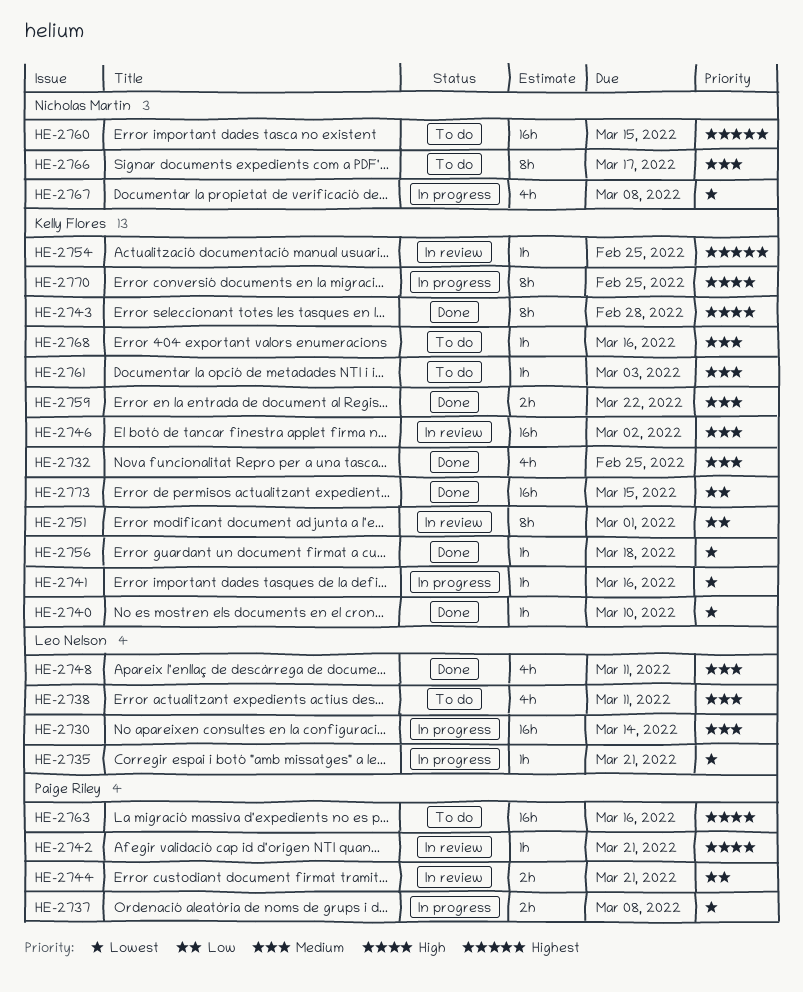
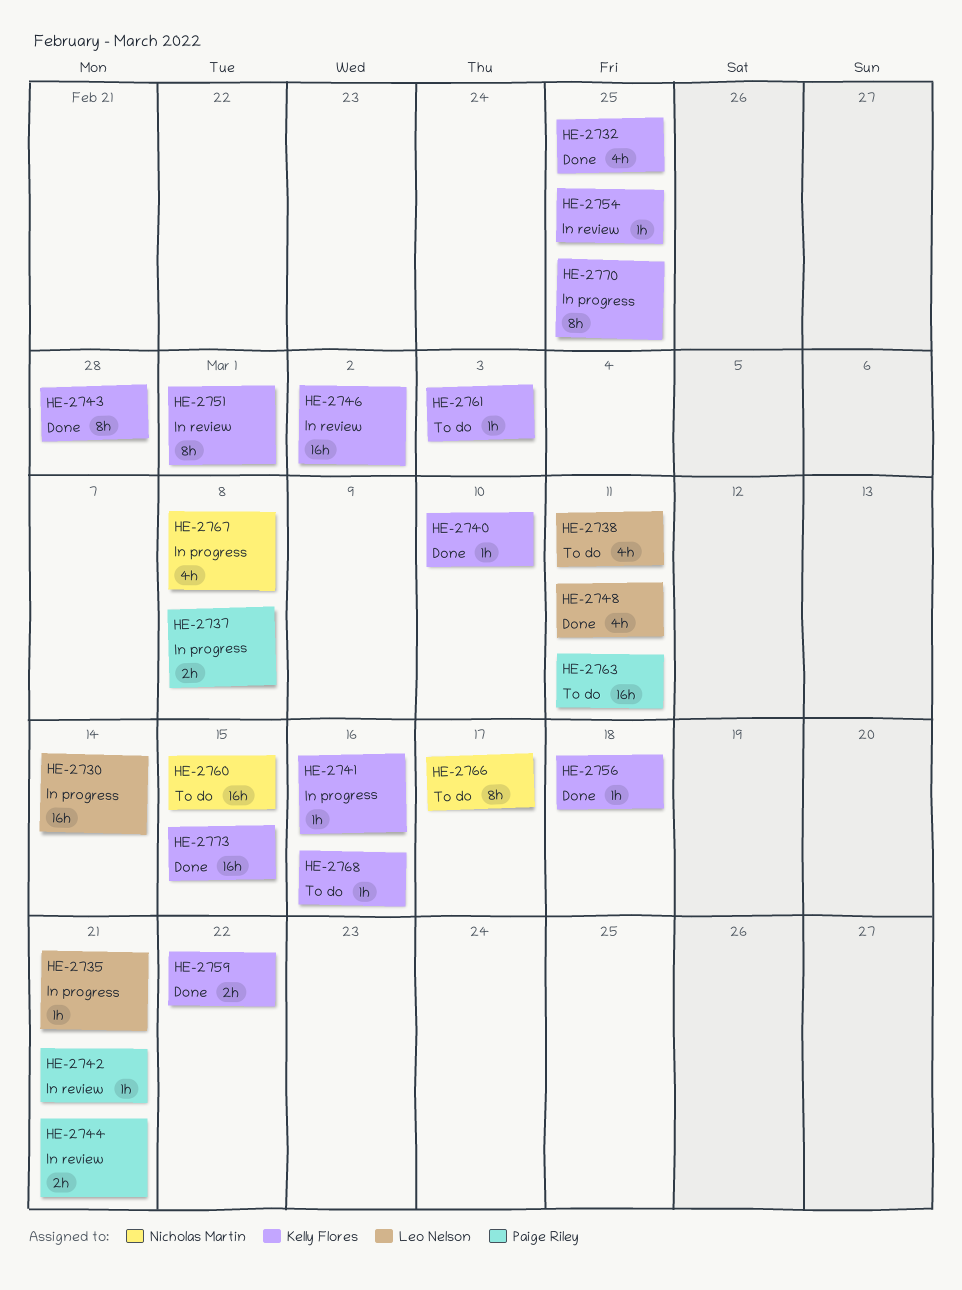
HE-2763, due: Mar 16 -> Mar 11

